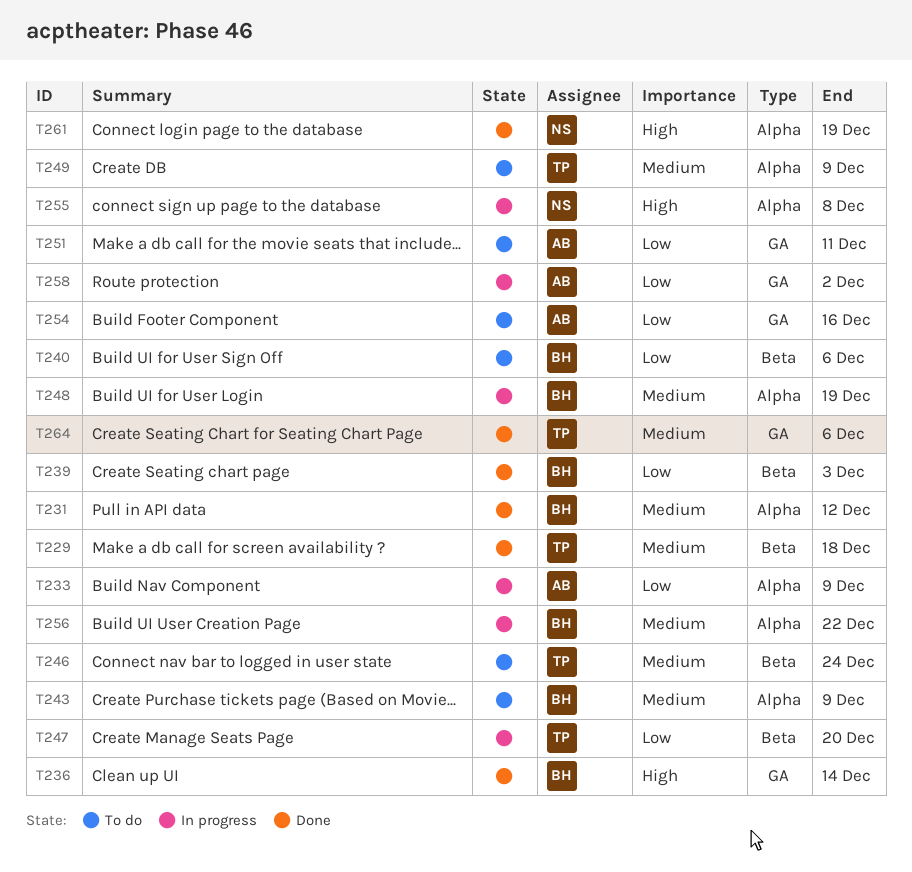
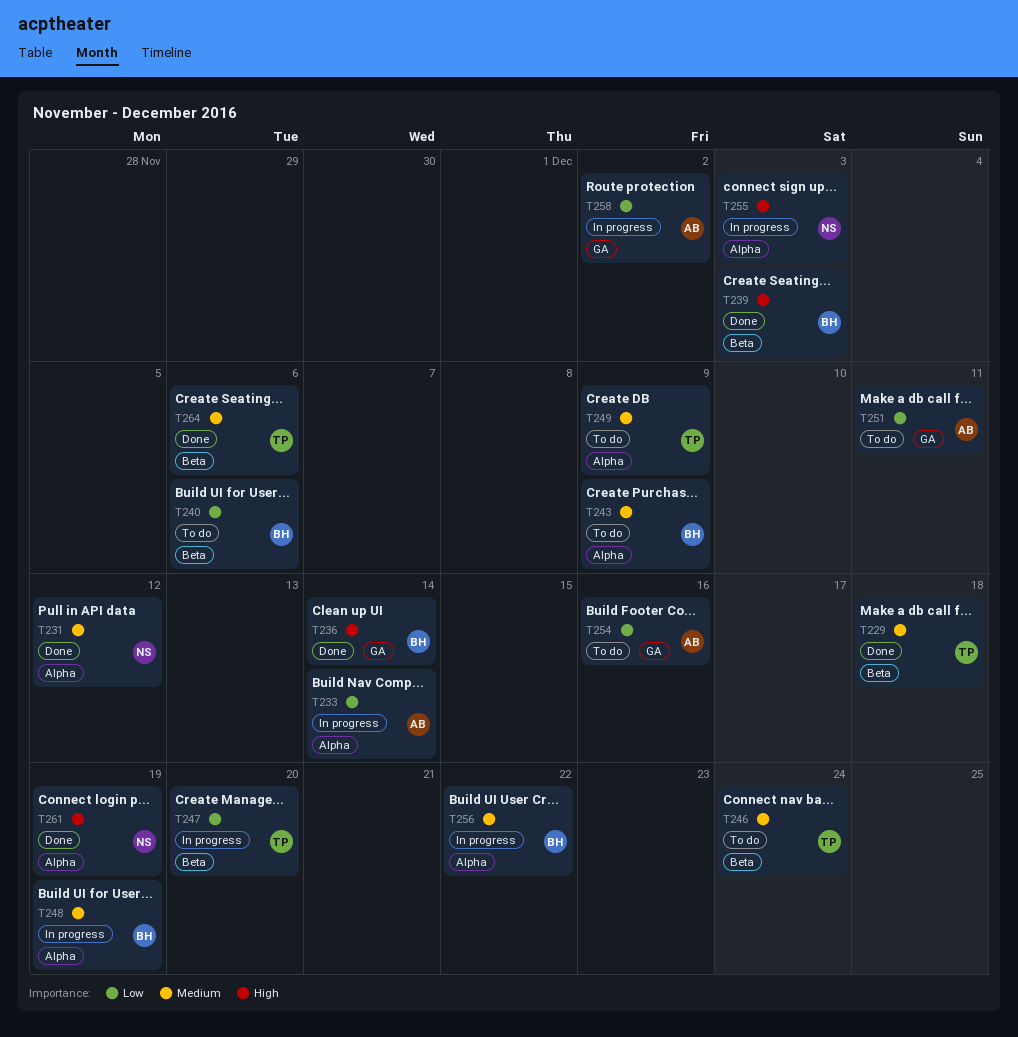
T231, owner: BH -> NS
T233, due: Dec 9 -> Dec 14
T239, priority: Low -> High
T255, due: Dec 8 -> Dec 3
T264, label: GA -> Beta

